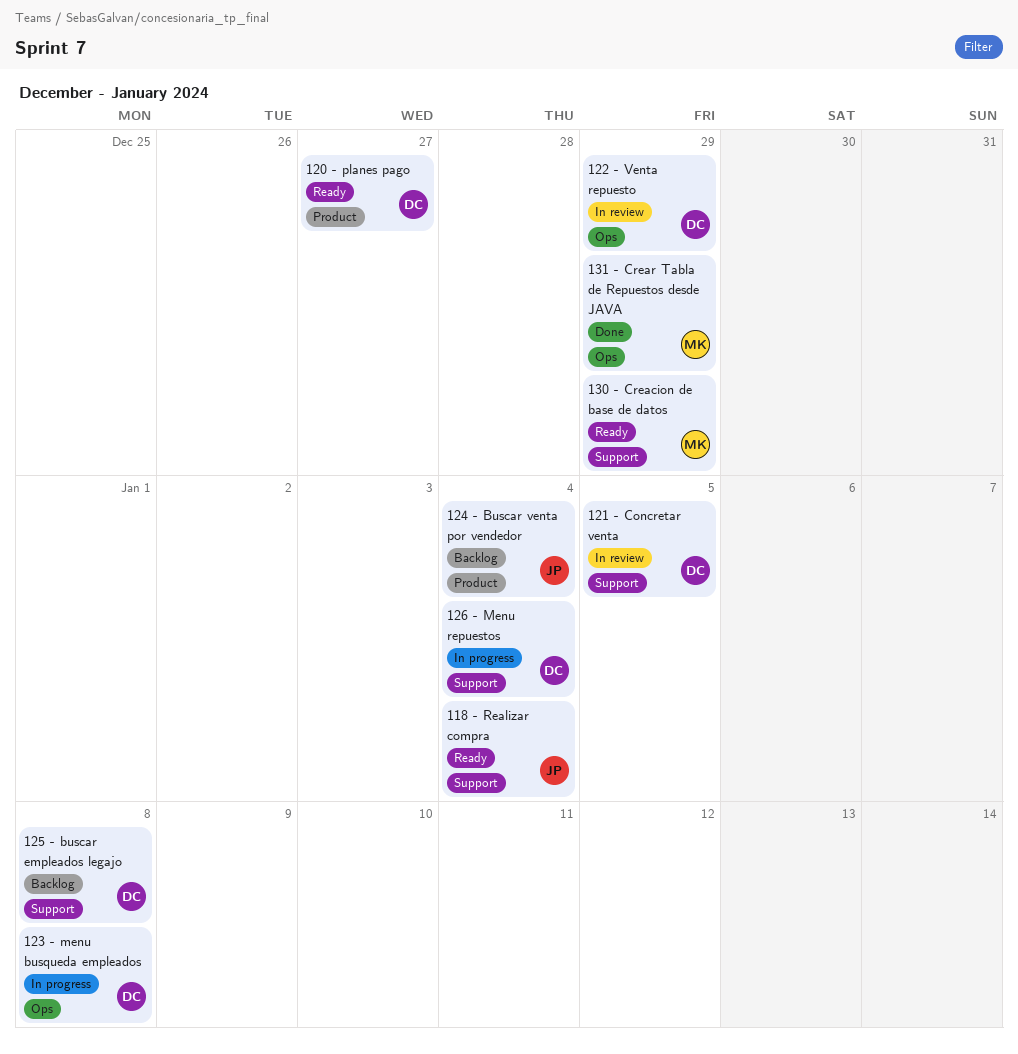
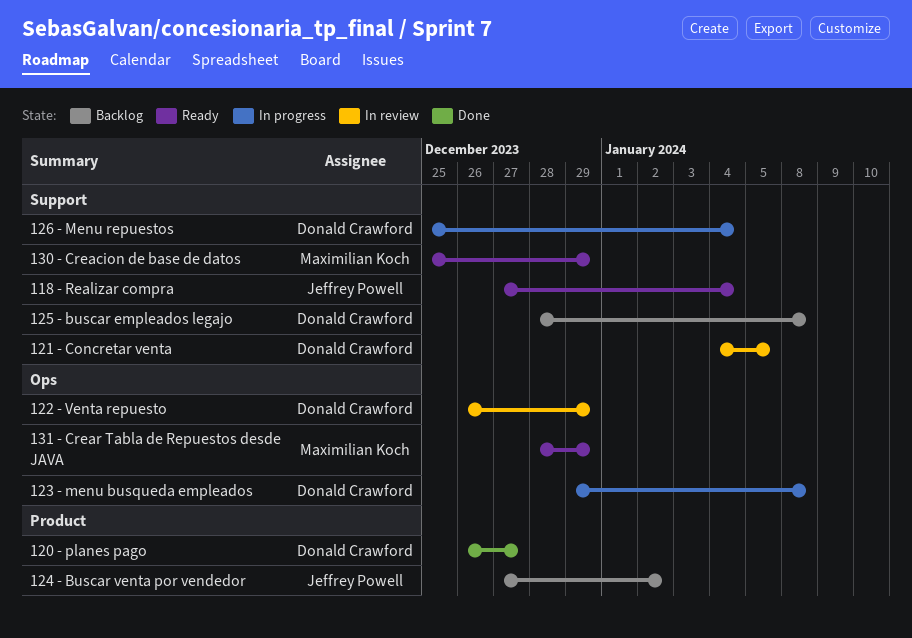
120 - planes pago, status: Ready -> Done
124 - Buscar venta por vendedor, due: Jan 4 -> Jan 2
131 - Crear Tabla de Repuestos desde JAVA, status: Done -> Ready

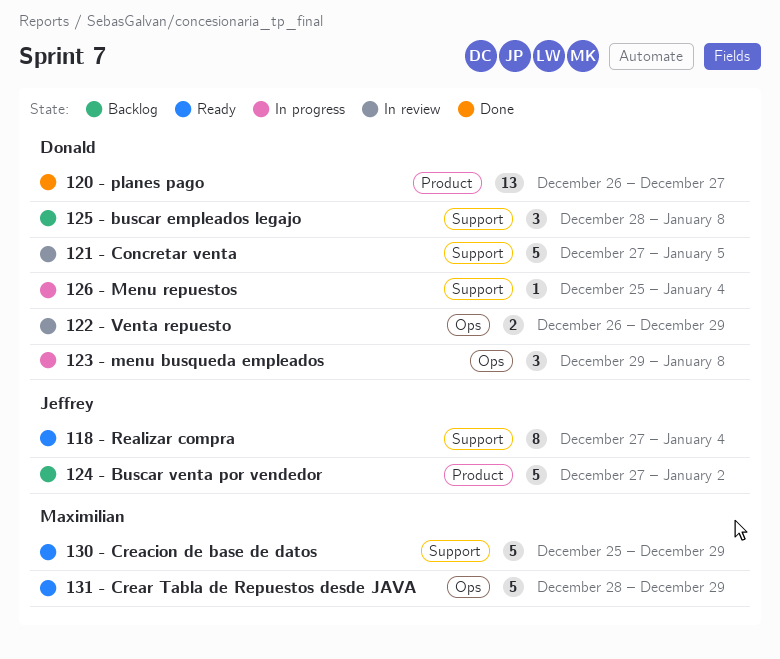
121 - Concretar venta, start: Jan 4 -> Dec 27

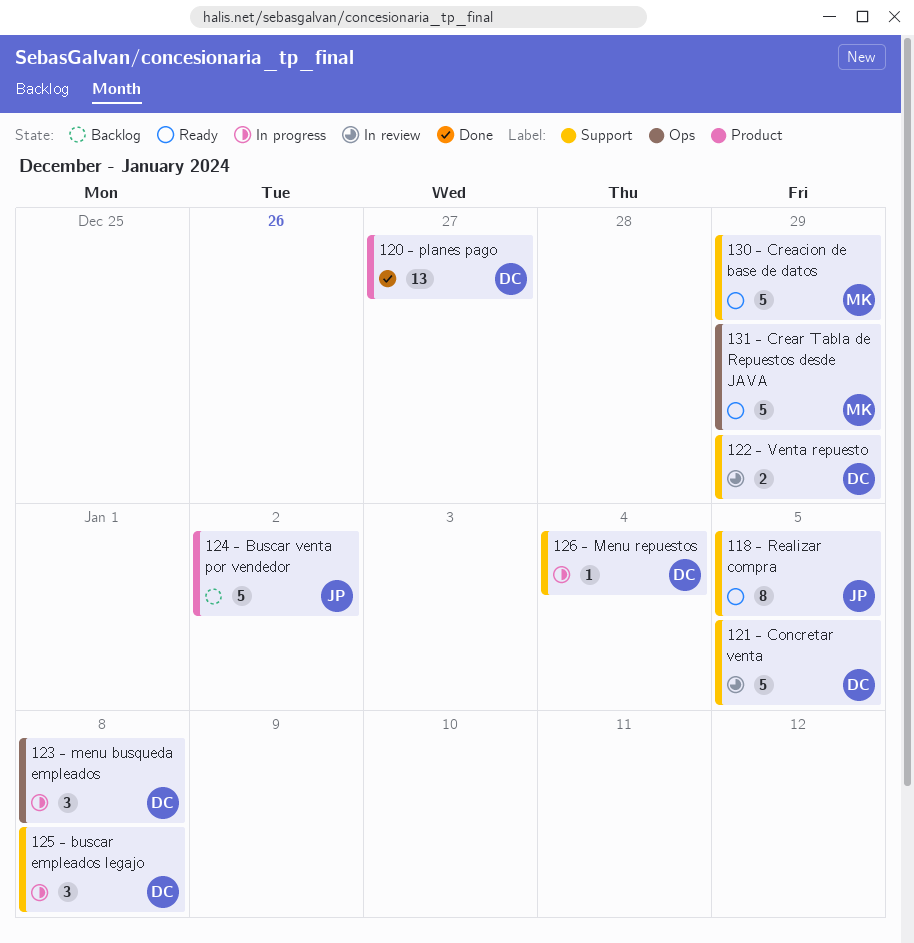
118 - Realizar compra, due: Jan 4 -> Jan 5
122 - Venta repuesto, label: Ops -> Support
125 - buscar empleados legajo, status: Backlog -> In progress

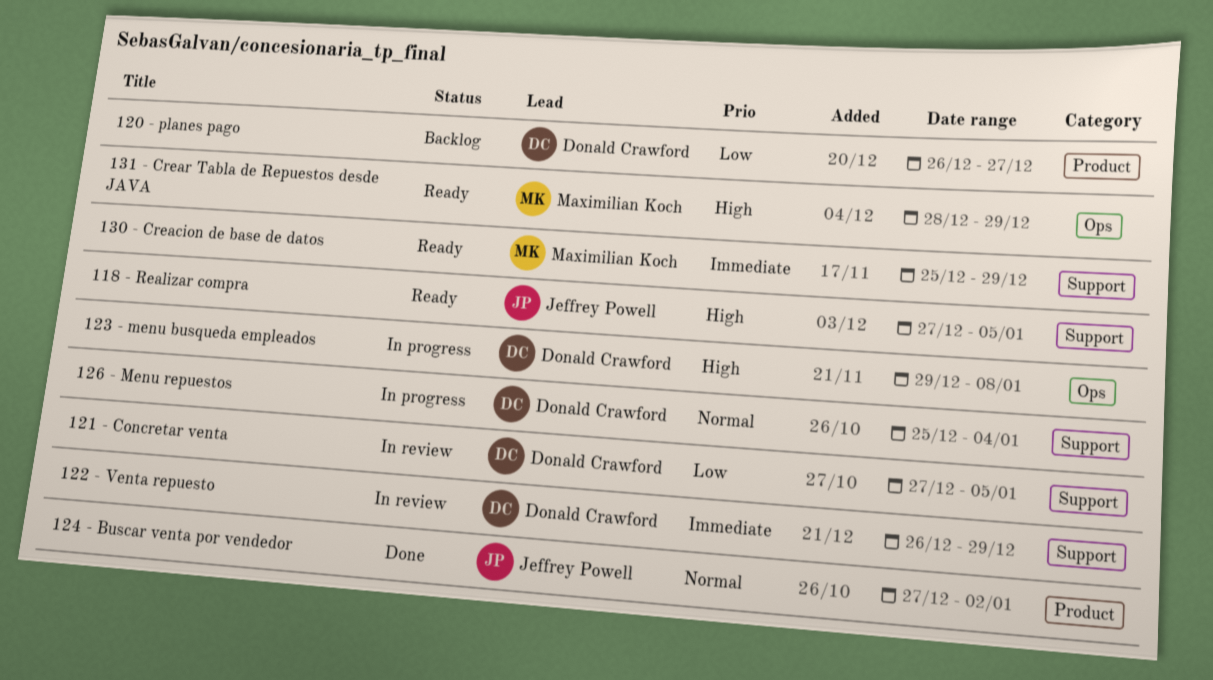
120 - planes pago, status: Done -> Backlog
124 - Buscar venta por vendedor, status: Backlog -> Done
125 - buscar empleados legajo: present -> none

